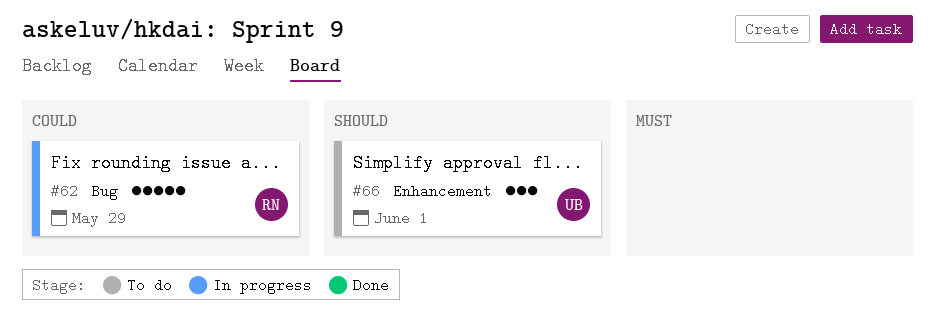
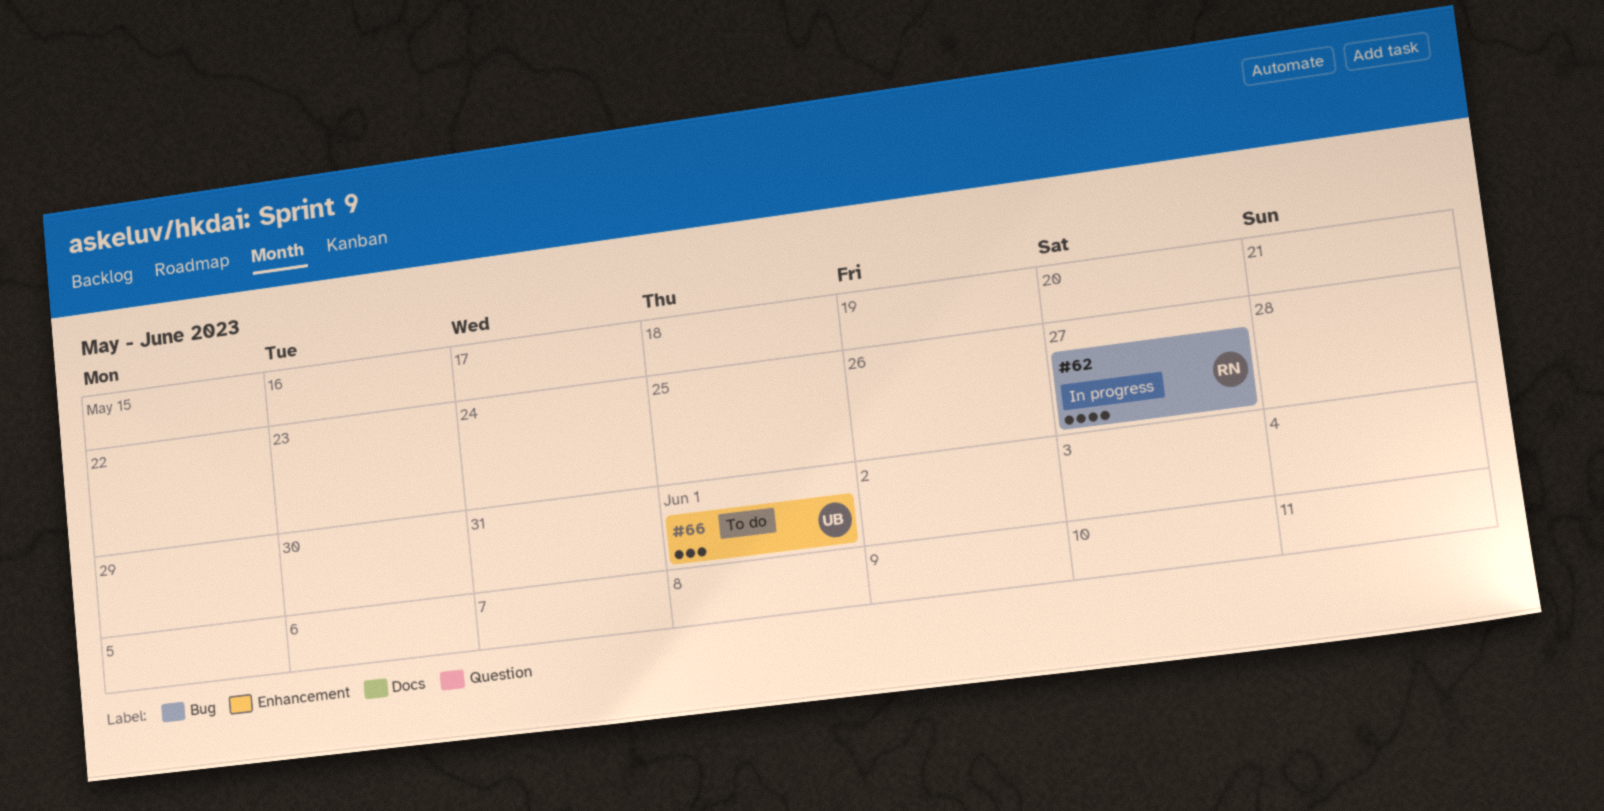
#62, estimate: 5 -> 4
#62, due: May 29 -> May 27

